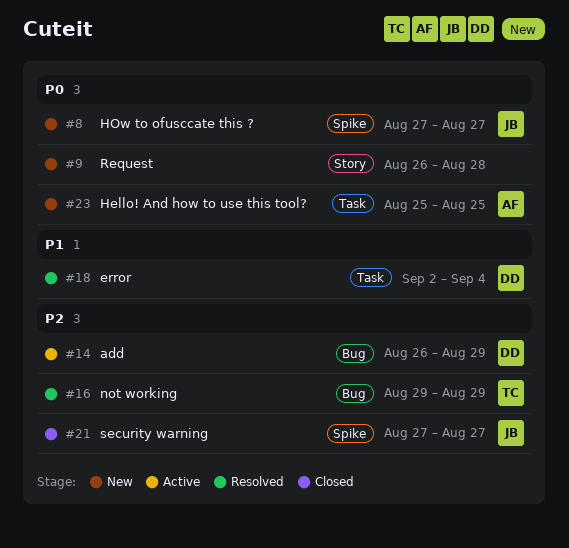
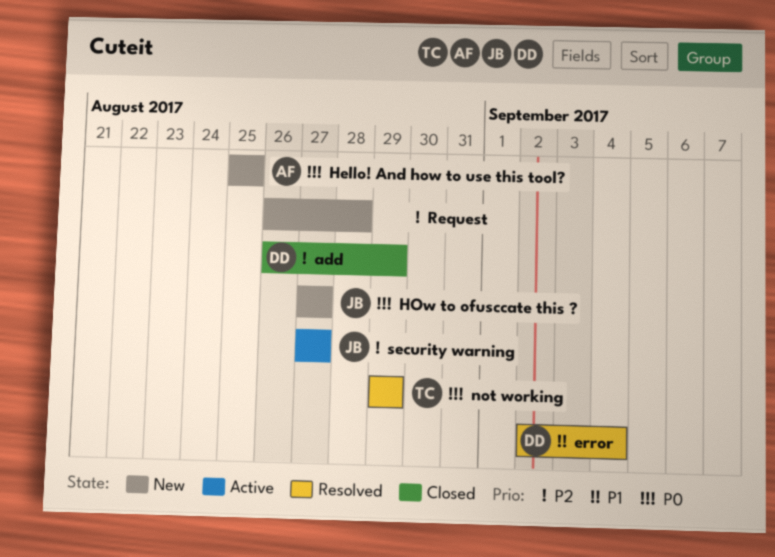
add, status: Active -> Closed
not working, priority: P2 -> P0
Request, priority: P0 -> P2
security warning, status: Closed -> Active

